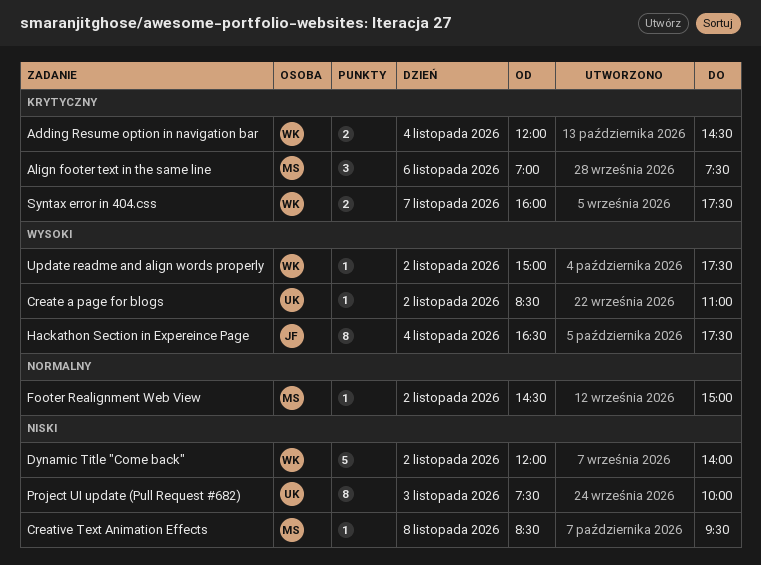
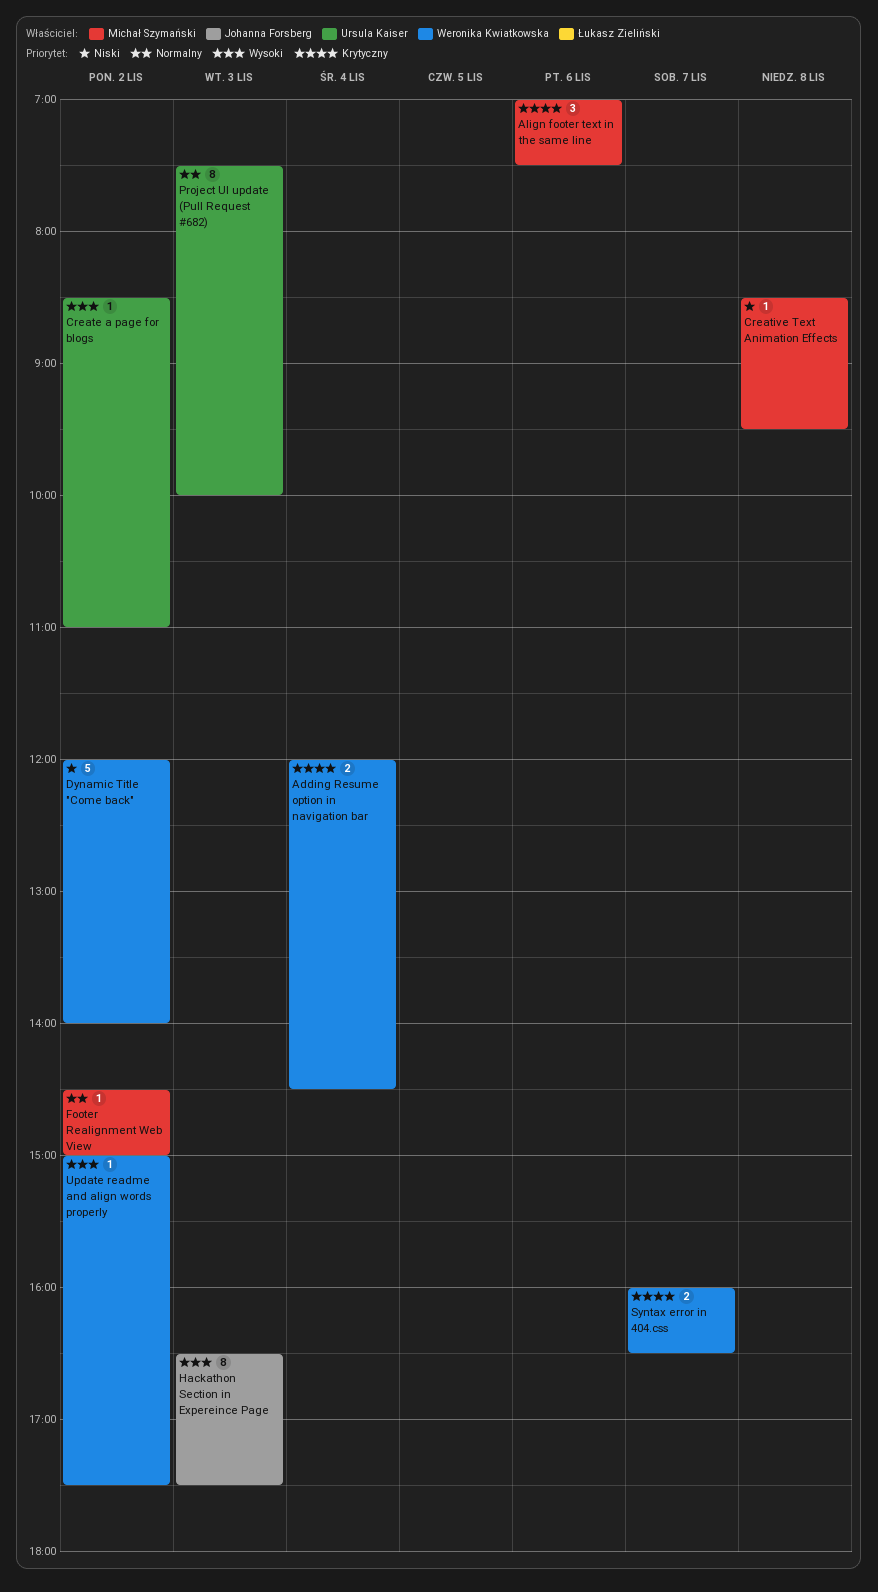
Hackathon Section in Expereince Page, day: Nov 4 -> Nov 3
Project UI update (Pull Request #682), priority: Niski -> Normalny
Syntax error in 404.css, ends: 17:30 -> 16:30

